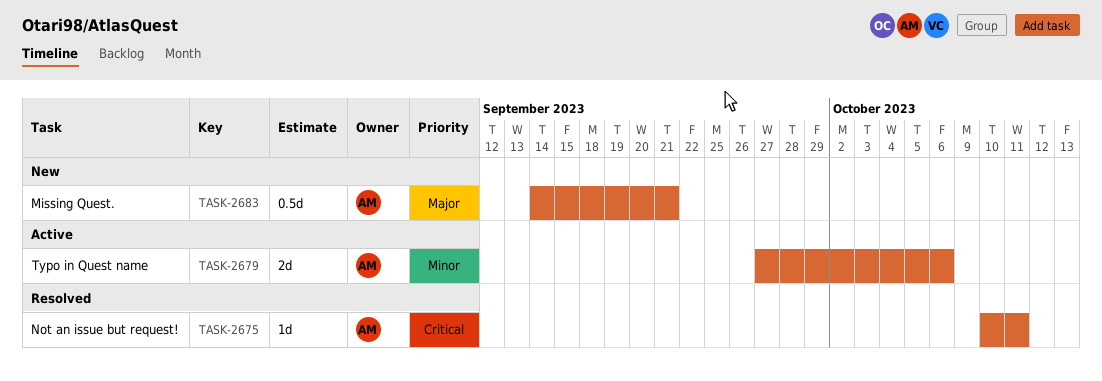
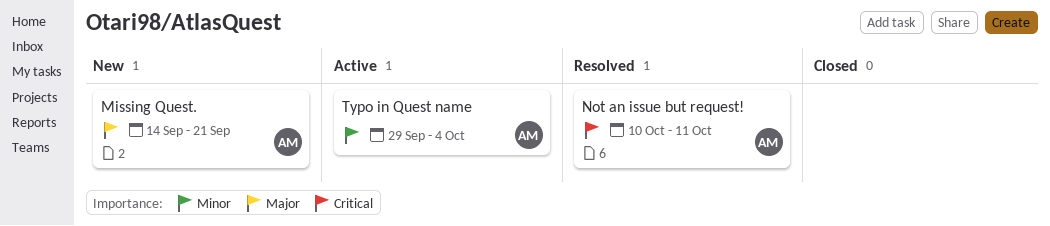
Typo in Quest name, start: Sep 27 -> Sep 29
Typo in Quest name, due: Oct 6 -> Oct 4

